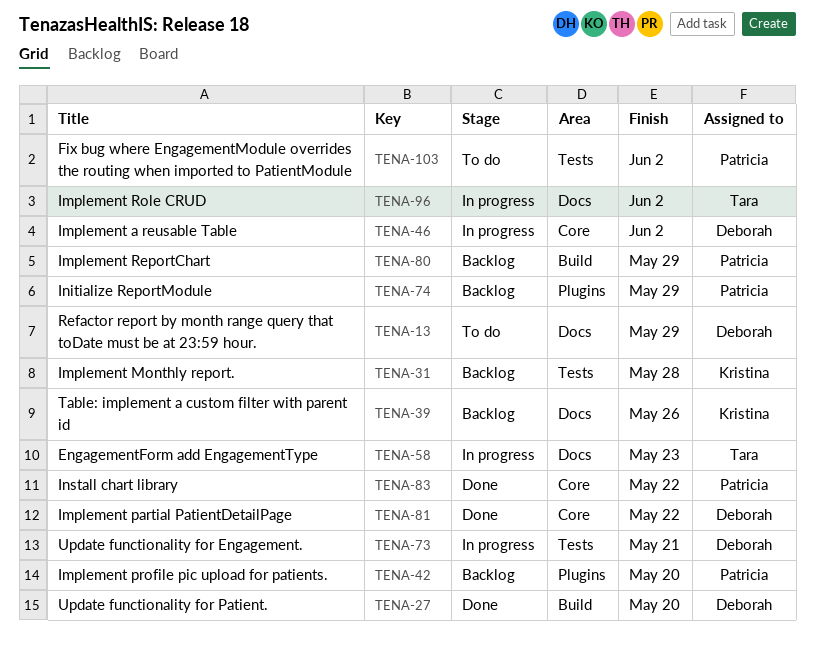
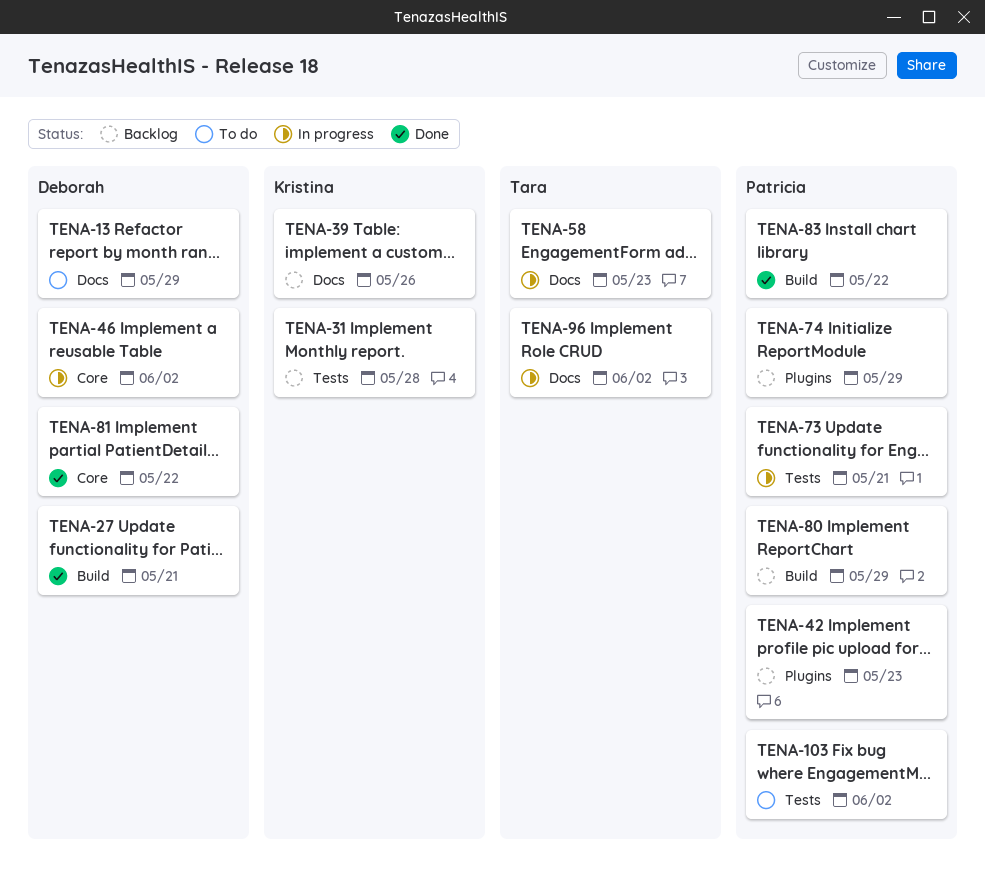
TENA-27, due: May 20 -> May 21
TENA-42, due: May 20 -> May 23
TENA-73, owner: Deborah -> Patricia
TENA-83, label: Core -> Build

